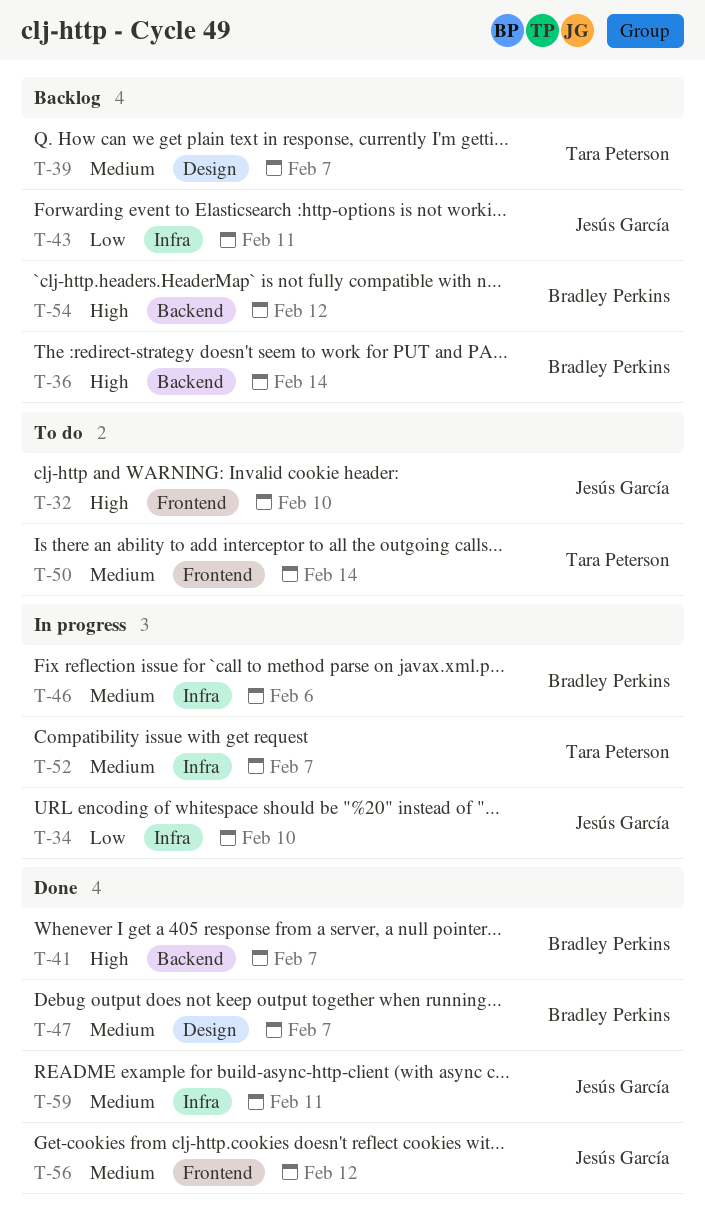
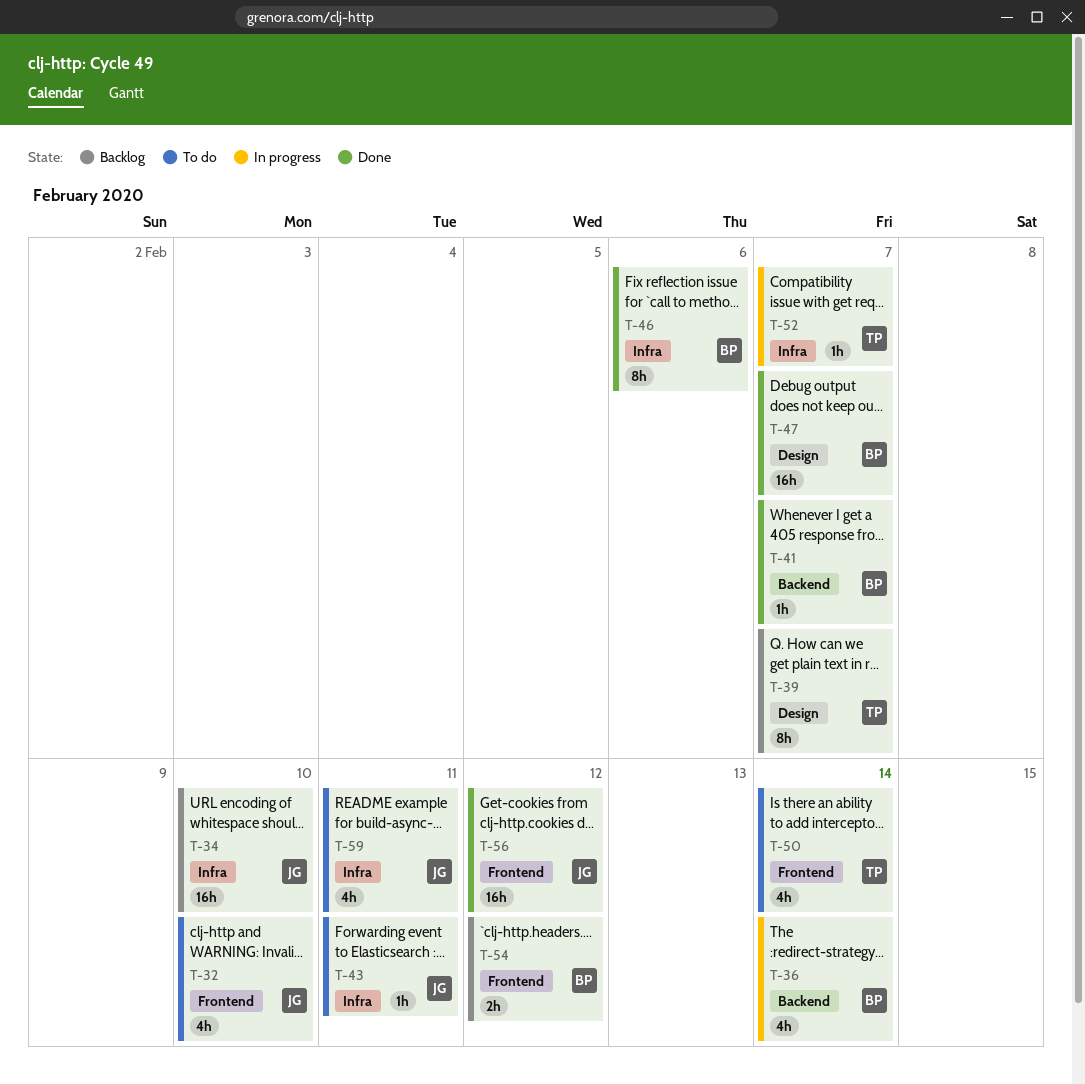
T-34, status: In progress -> Backlog
T-36, status: Backlog -> In progress
T-43, status: Backlog -> To do
T-46, status: In progress -> Done
T-54, label: Backend -> Frontend
T-59, status: Done -> To do

